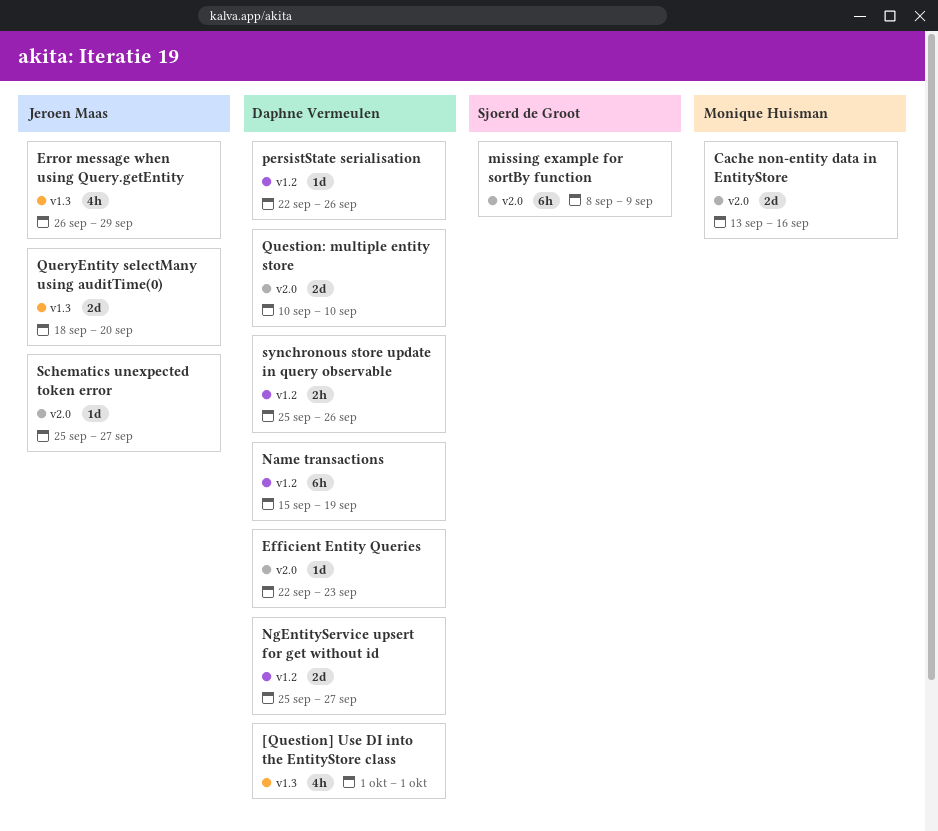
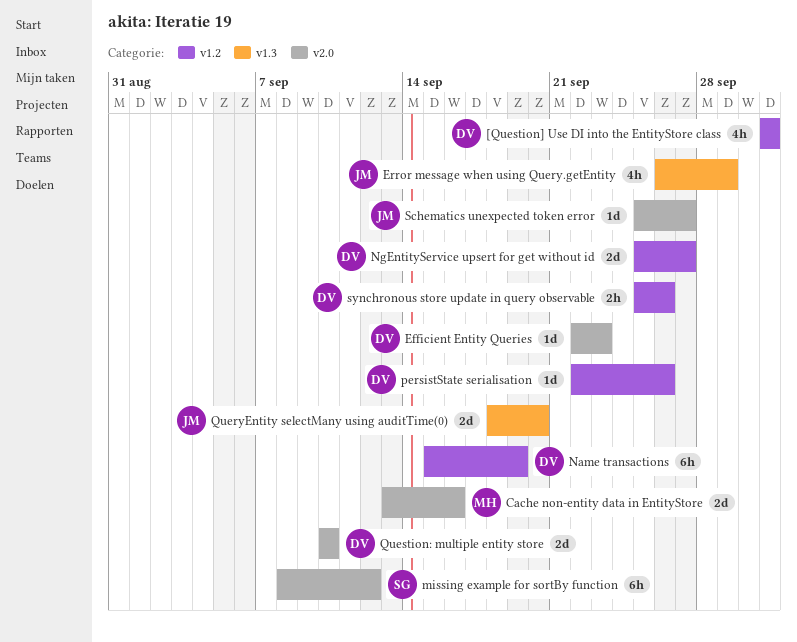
[Question] Use DI into the EntityStore class, label: v1.3 -> v1.2
missing example for sortBy function, due: Sep 9 -> Sep 12

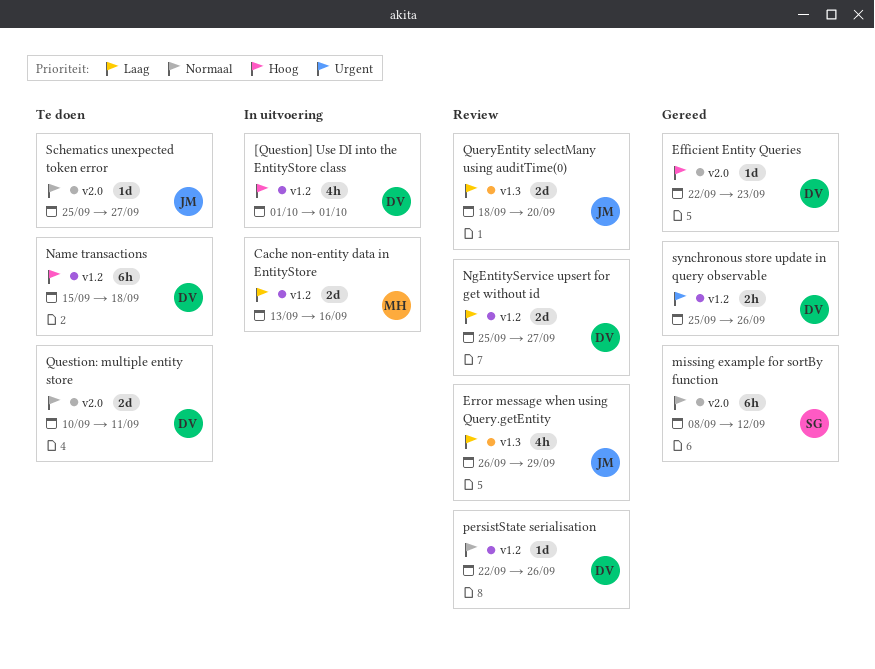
Cache non-entity data in EntityStore, label: v2.0 -> v1.2
Name transactions, due: Sep 19 -> Sep 18
Question: multiple entity store, due: Sep 10 -> Sep 11

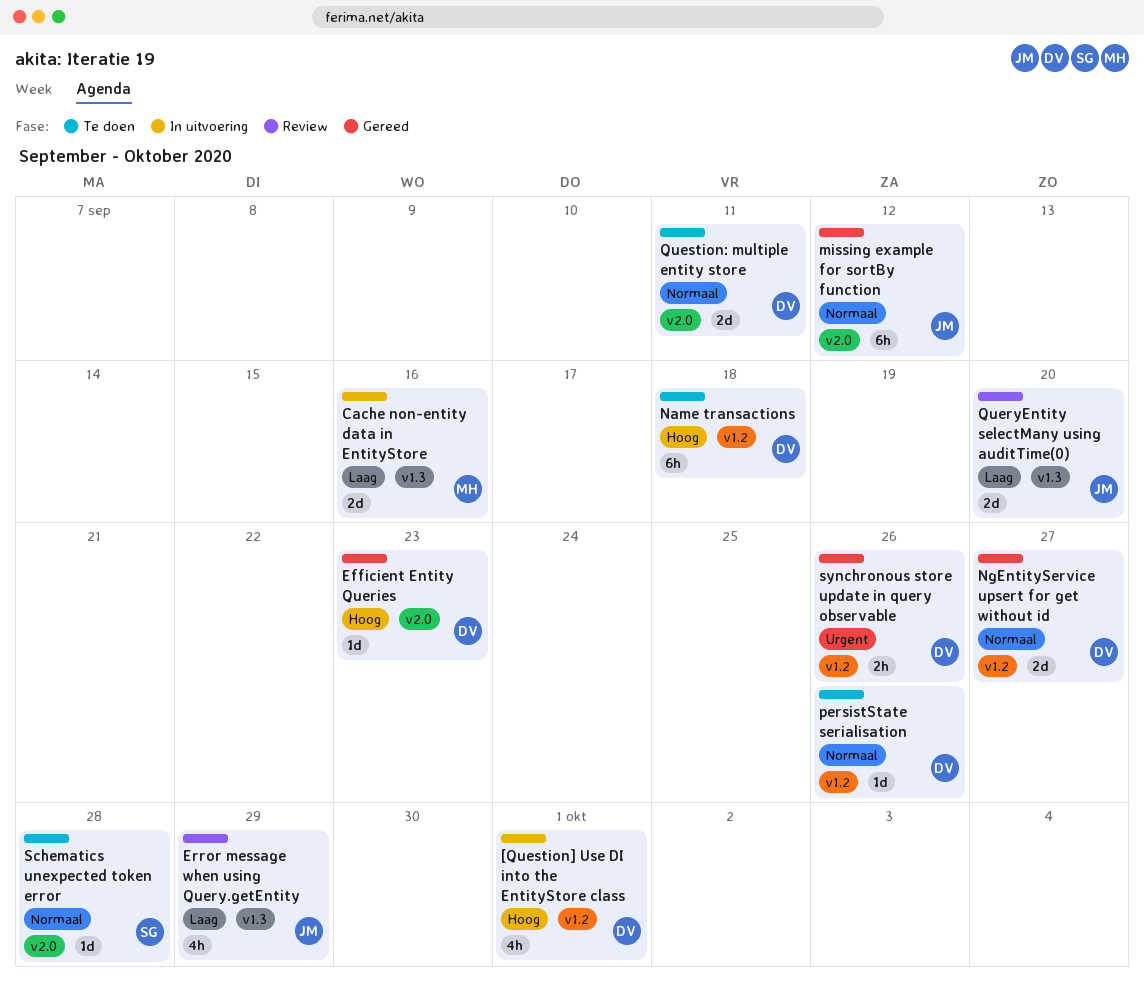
Cache non-entity data in EntityStore, label: v1.2 -> v1.3
missing example for sortBy function, owner: SG -> JM
NgEntityService upsert for get without id, status: Review -> Gereed
NgEntityService upsert for get without id, priority: Laag -> Normaal
persistState serialisation, status: Review -> Te doen
Schematics unexpected token error, owner: JM -> SG
Schematics unexpected token error, due: Sep 27 -> Sep 28

